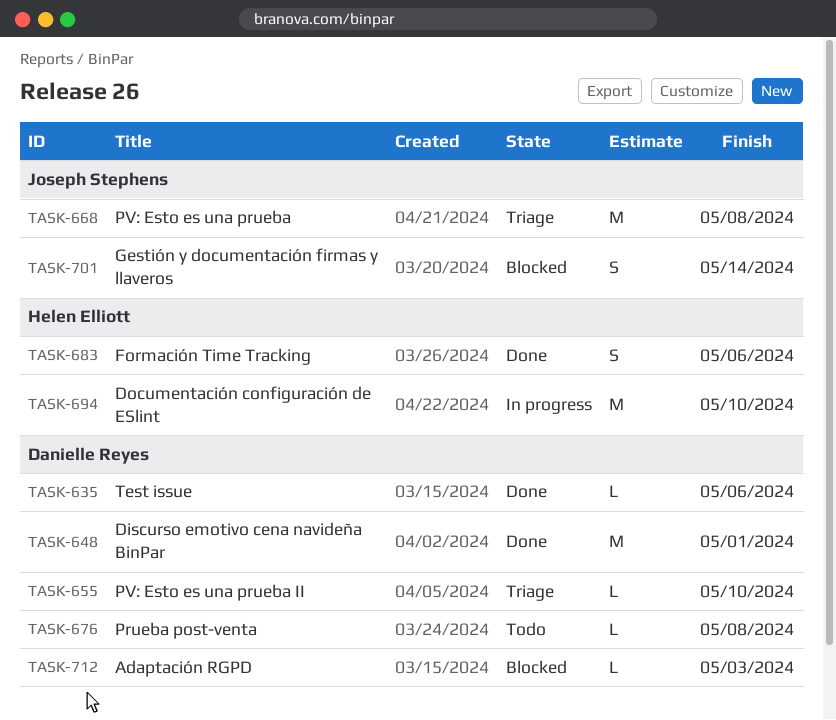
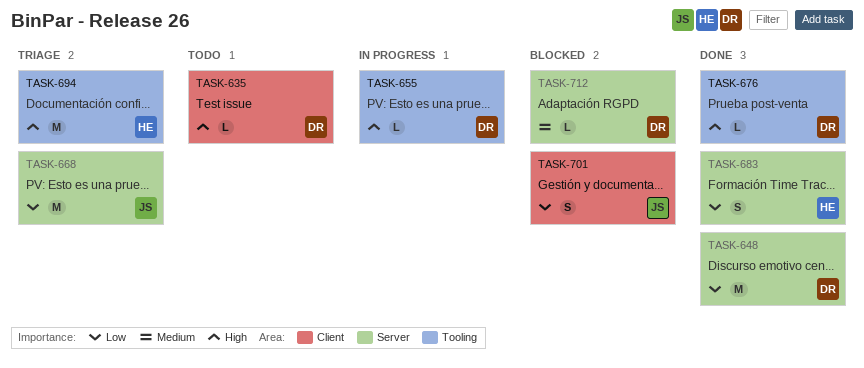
TASK-635, status: Done -> Todo
TASK-655, status: Triage -> In progress
TASK-676, status: Todo -> Done
TASK-694, status: In progress -> Triage

